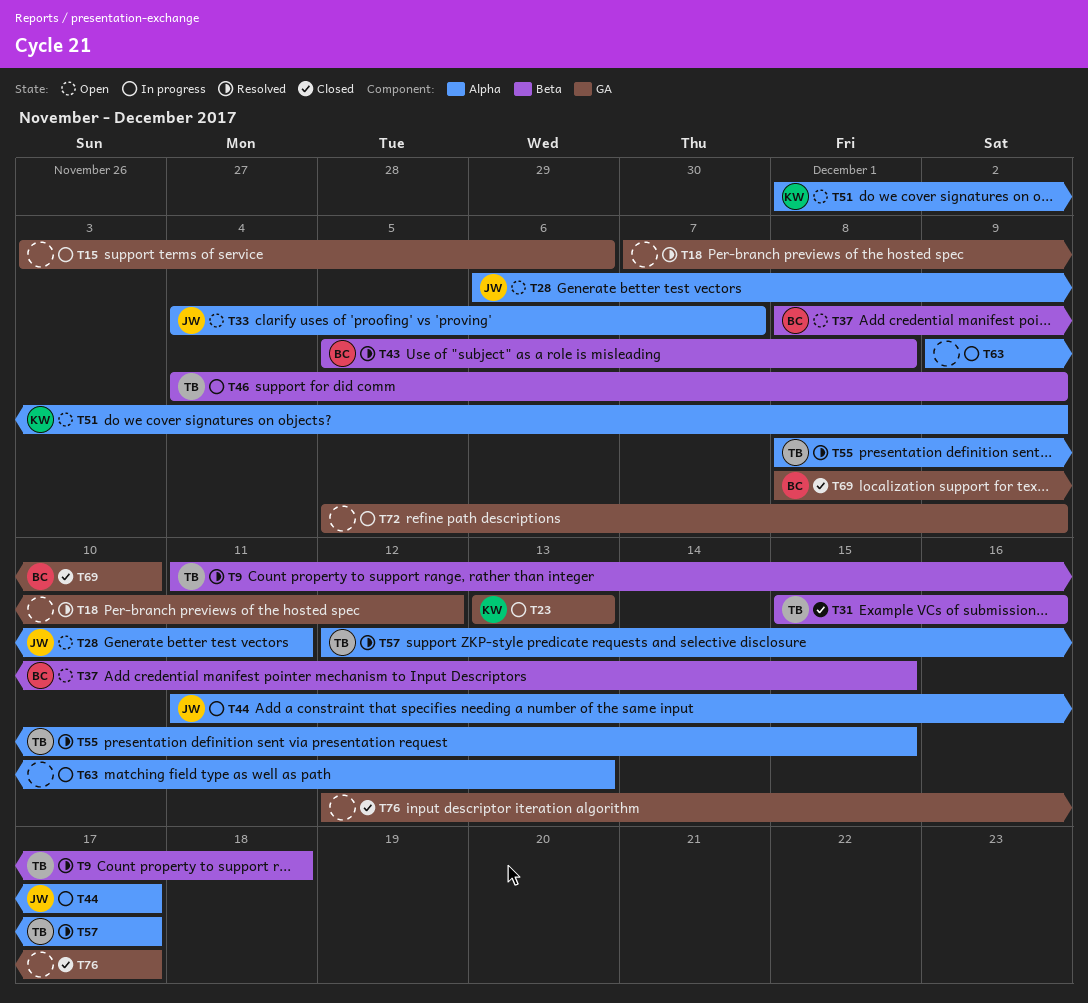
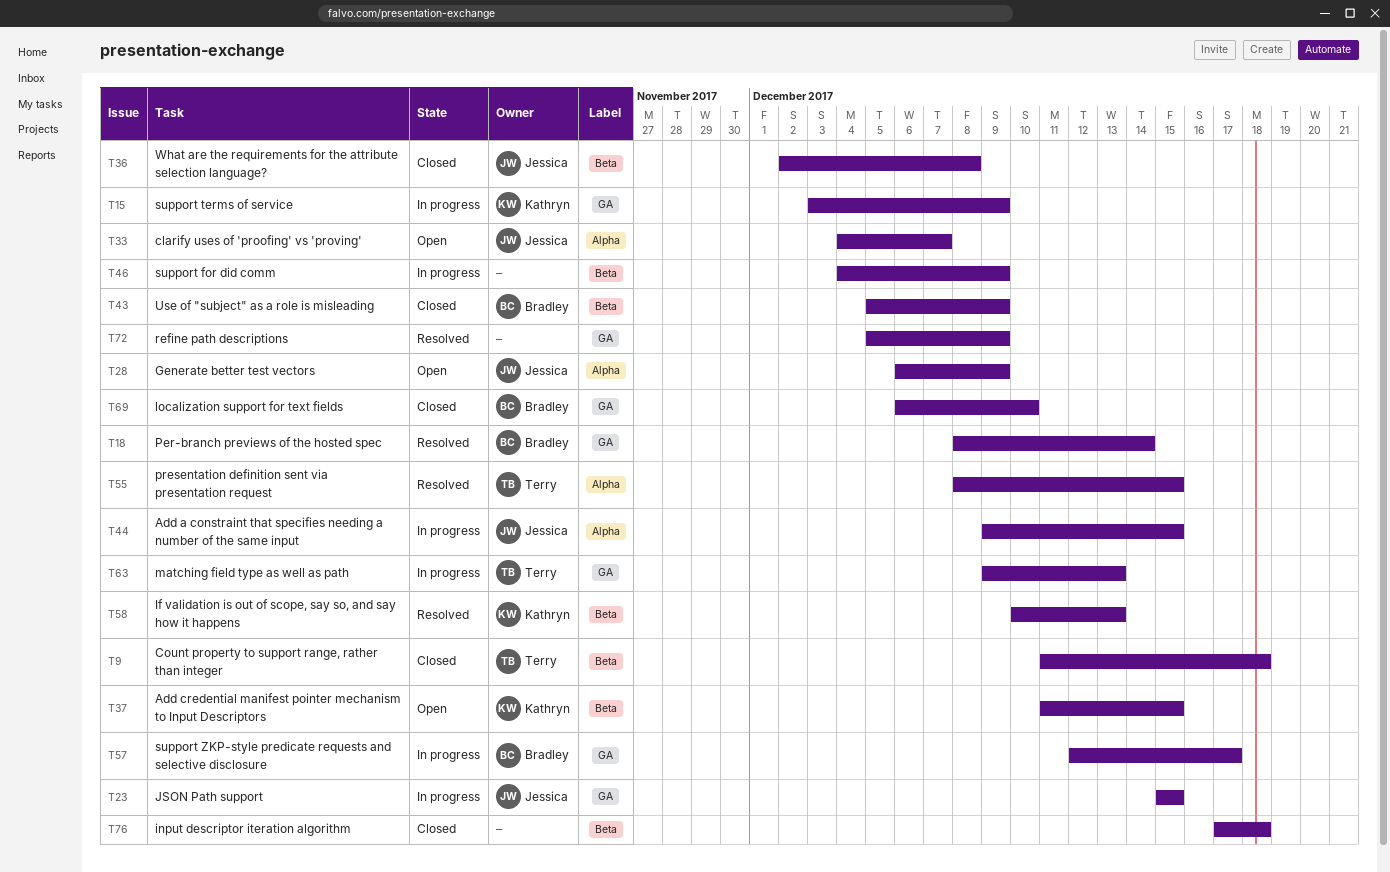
T9, status: Resolved -> Closed
T15, owner: none -> Kathryn
T15, due: Dec 6 -> Dec 9
T18, owner: none -> Bradley
T18, start: Dec 7 -> Dec 8
T18, due: Dec 12 -> Dec 14
T23, owner: Kathryn -> Jessica
T23, start: Dec 13 -> Dec 15
T23, due: Dec 13 -> Dec 15
T28, due: Dec 11 -> Dec 9
T31: present -> none
T36: none -> present
T37, owner: Bradley -> Kathryn
T37, start: Dec 8 -> Dec 11
T43, status: Resolved -> Closed
T43, due: Dec 8 -> Dec 9
T44, start: Dec 11 -> Dec 9
T44, due: Dec 17 -> Dec 15
T46, owner: Terry -> none
T51: present -> none
T57, status: Resolved -> In progress
T57, owner: Terry -> Bradley
T57, label: Alpha -> GA
T58: none -> present
T63, owner: none -> Terry
T63, label: Alpha -> GA
T69, start: Dec 8 -> Dec 6
T72, status: In progress -> Resolved
T76, label: GA -> Beta
T76, start: Dec 12 -> Dec 17
T76, due: Dec 17 -> Dec 18

